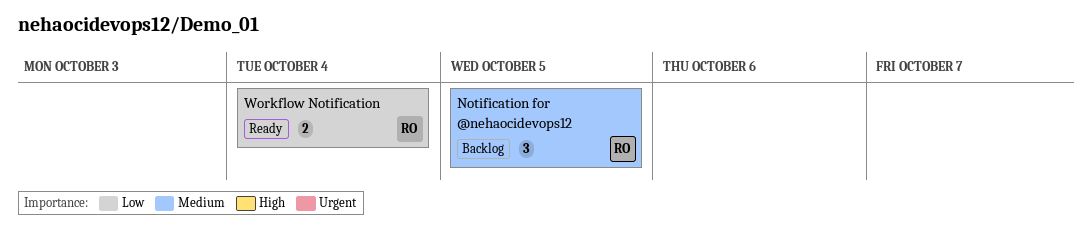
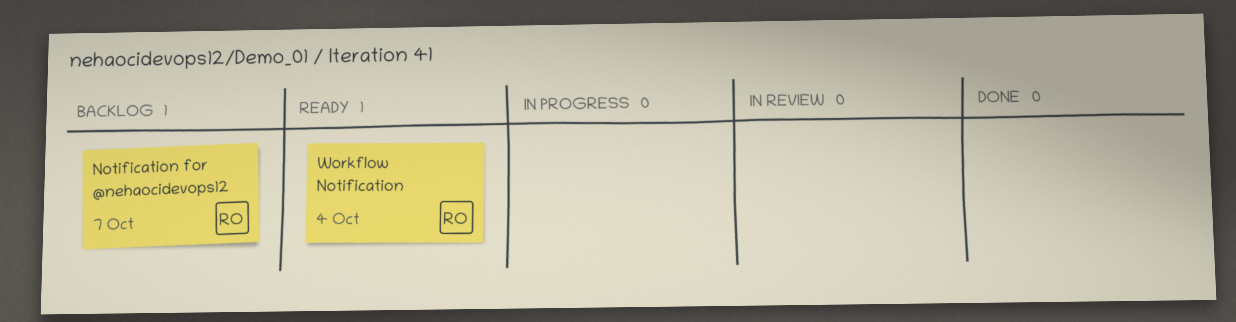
Notification for @nehaocidevops12, due: Oct 5 -> Oct 7

